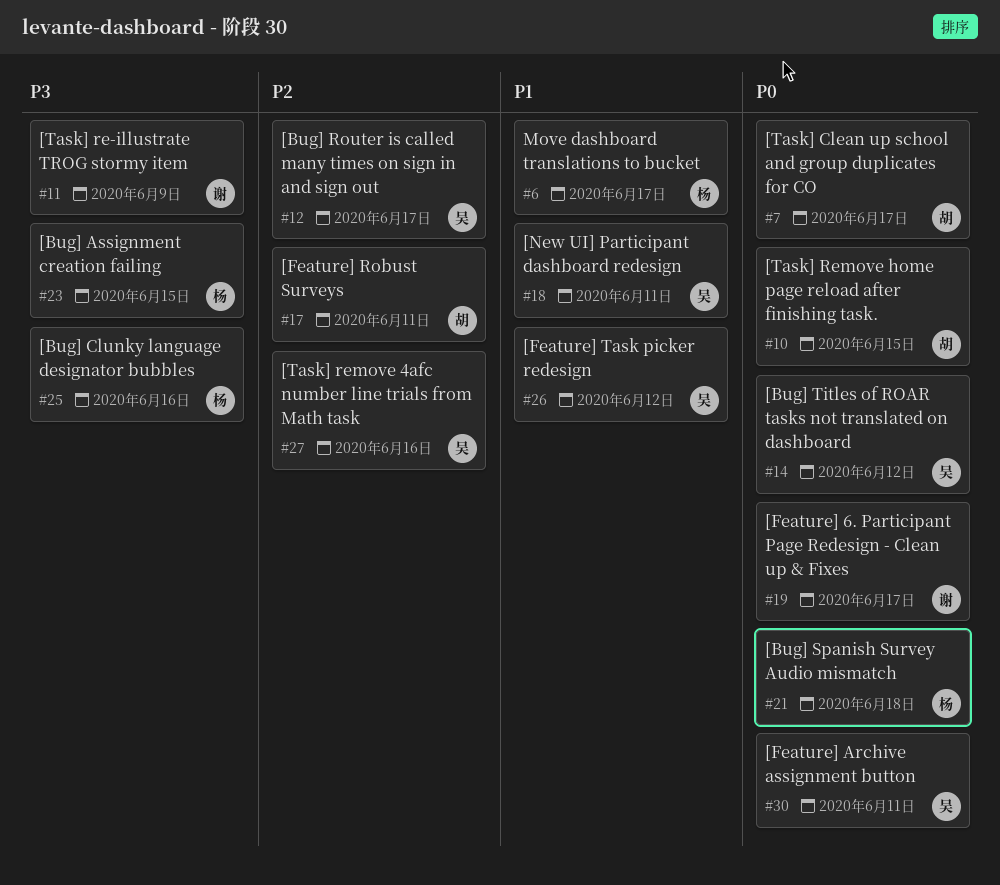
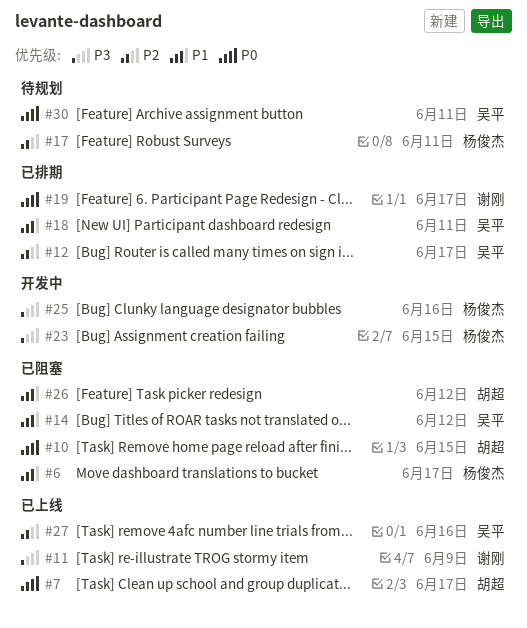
#14, priority: P0 -> P1
#17, owner: 胡超 -> 杨俊杰
#21: present -> none
#26, owner: 吴平 -> 胡超

